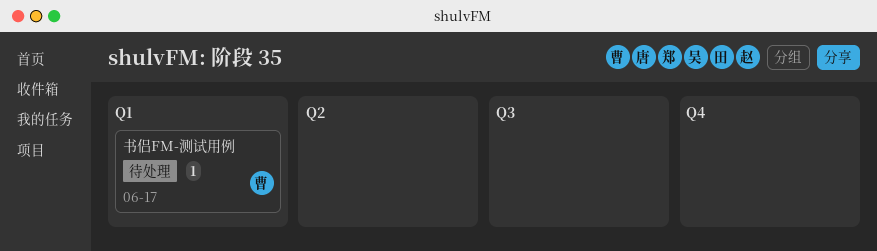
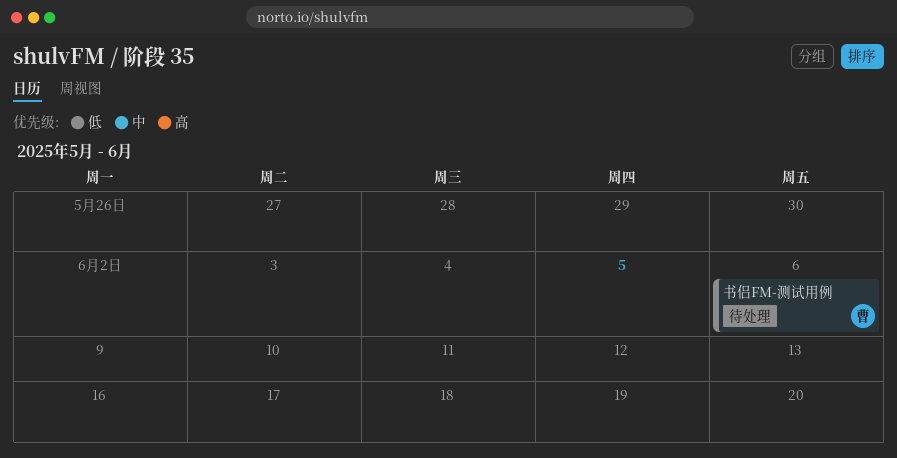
书侣FM-测试用例, due: Jun 17 -> Jun 6

